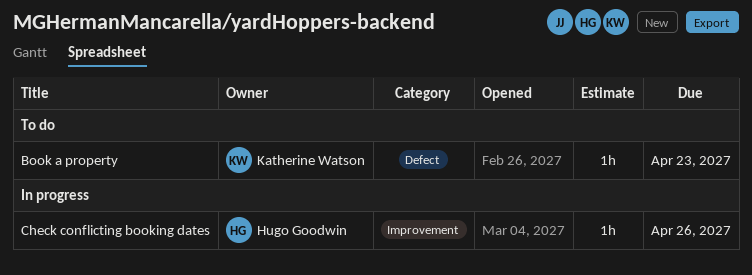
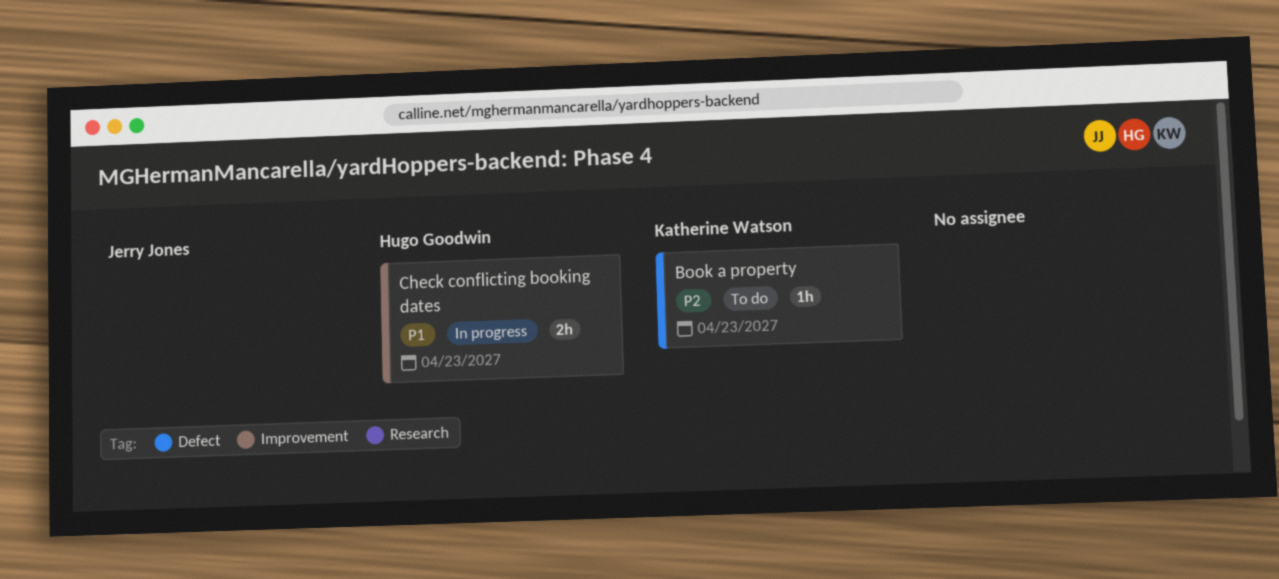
Check conflicting booking dates, estimate: 1h -> 2h
Check conflicting booking dates, due: Apr 26 -> Apr 23

